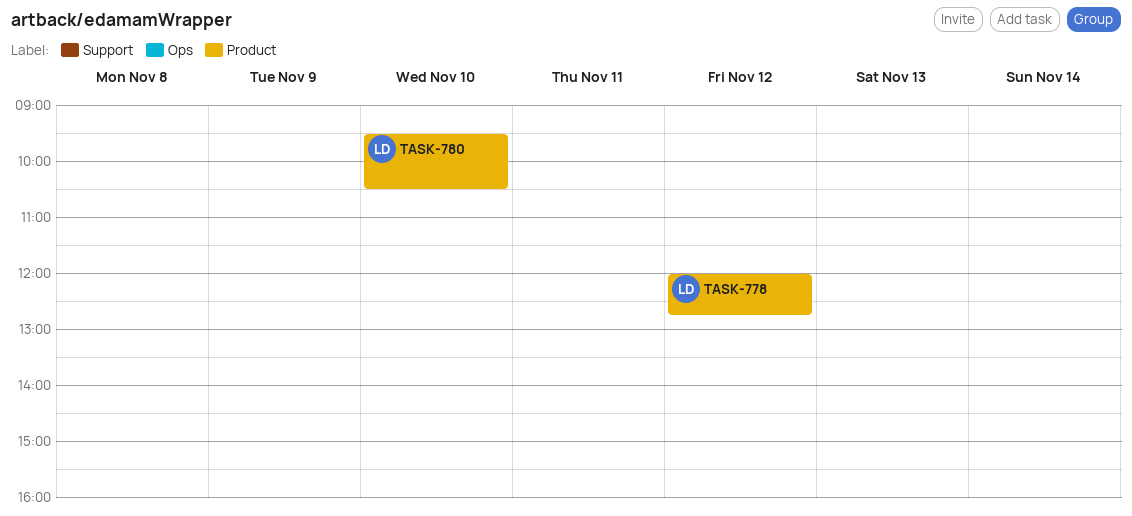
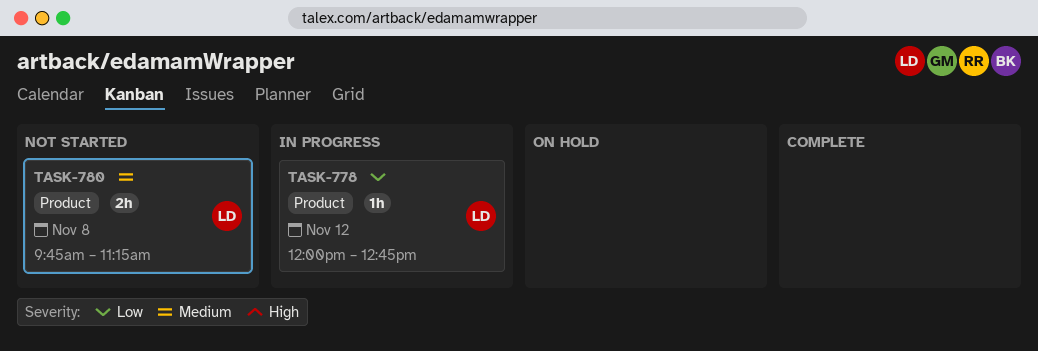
TASK-780, day: Nov 10 -> Nov 8
TASK-780, begins: 09:30 -> 09:45
TASK-780, ends: 10:30 -> 11:15

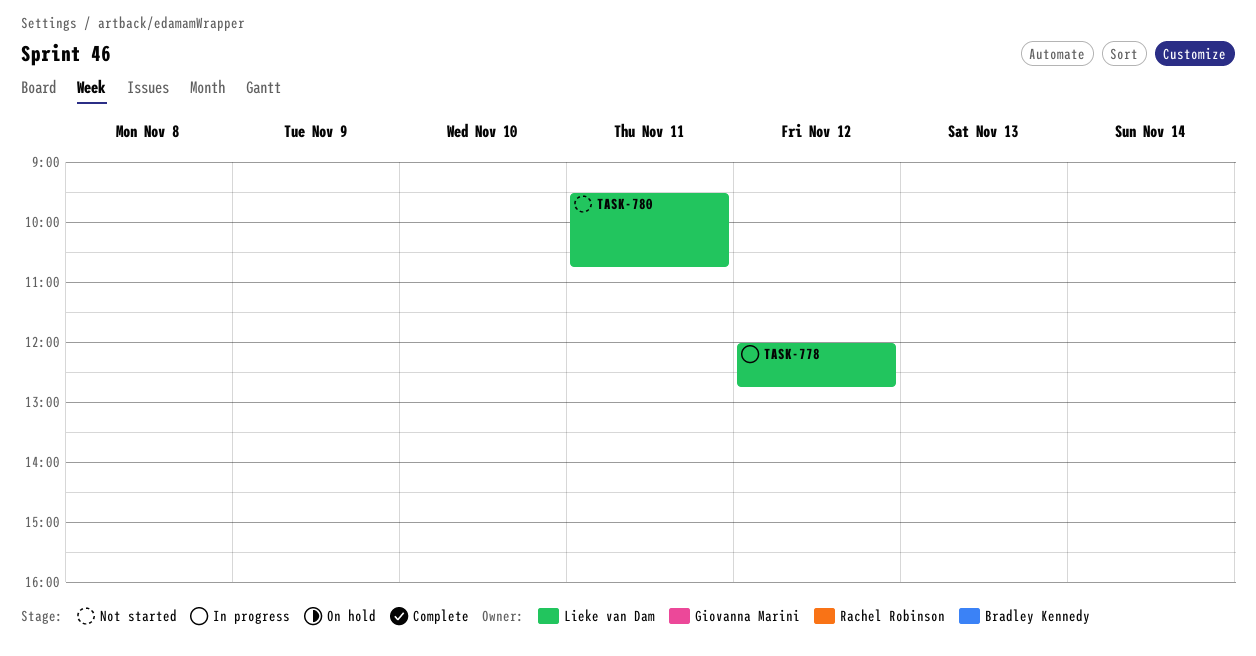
TASK-780, day: Nov 8 -> Nov 11
TASK-780, begins: 09:45 -> 09:30
TASK-780, ends: 11:15 -> 10:45

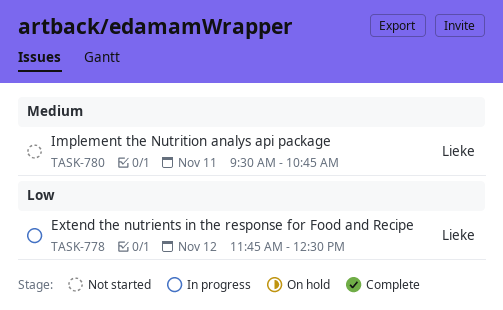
TASK-778, begins: 12:00 -> 11:45
TASK-778, ends: 12:45 -> 12:30

